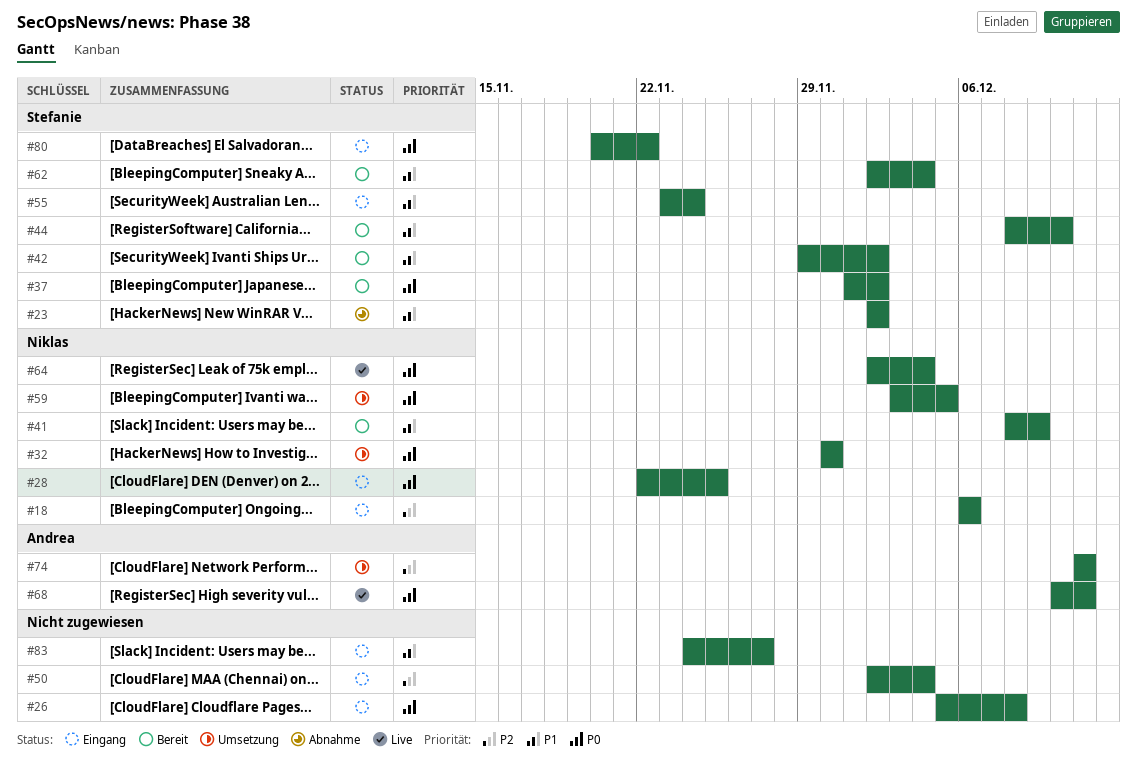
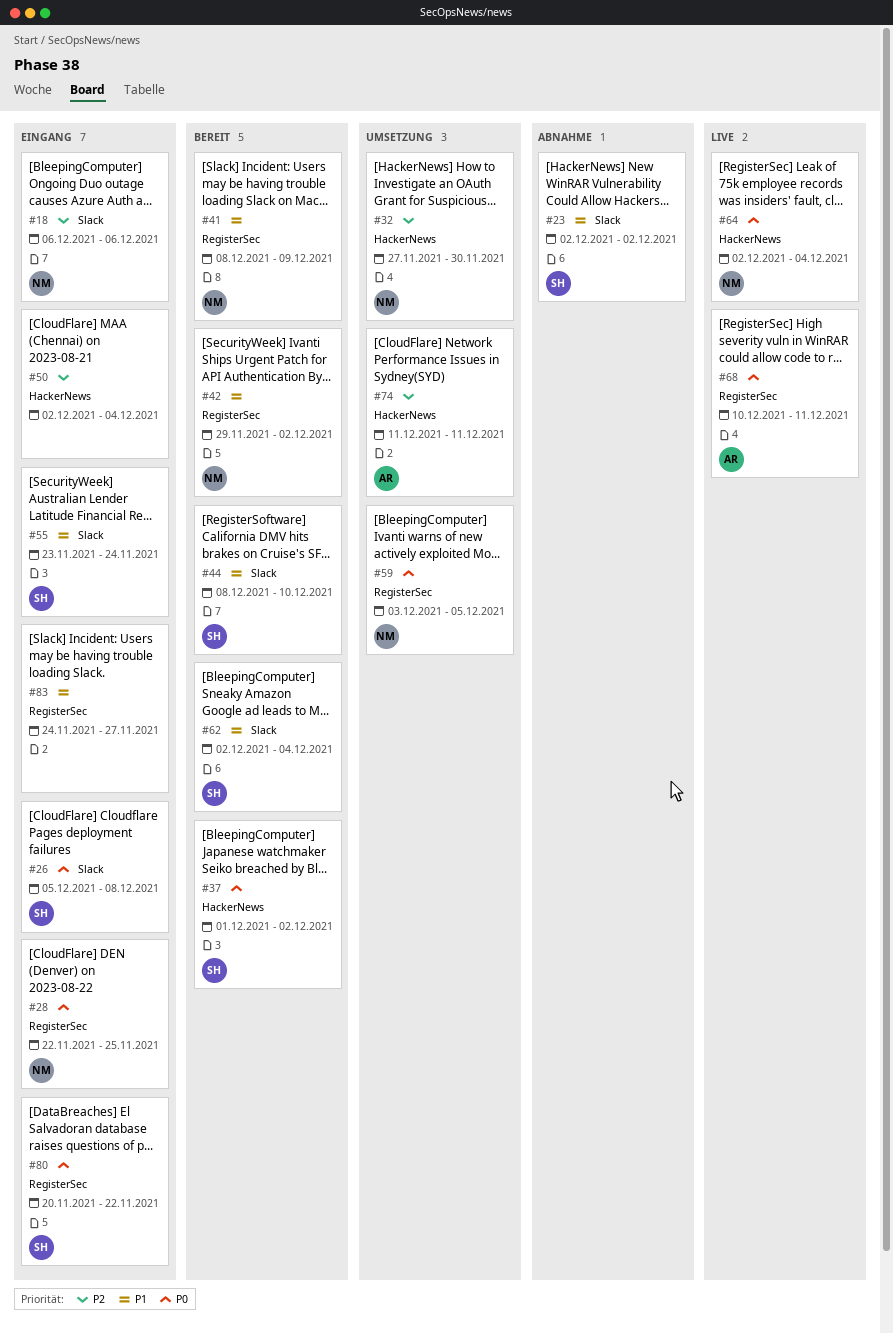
#26, owner: none -> Stefanie
#32, priority: P0 -> P2
#32, start: Nov 30 -> Nov 27
#42, owner: Stefanie -> Niklas

